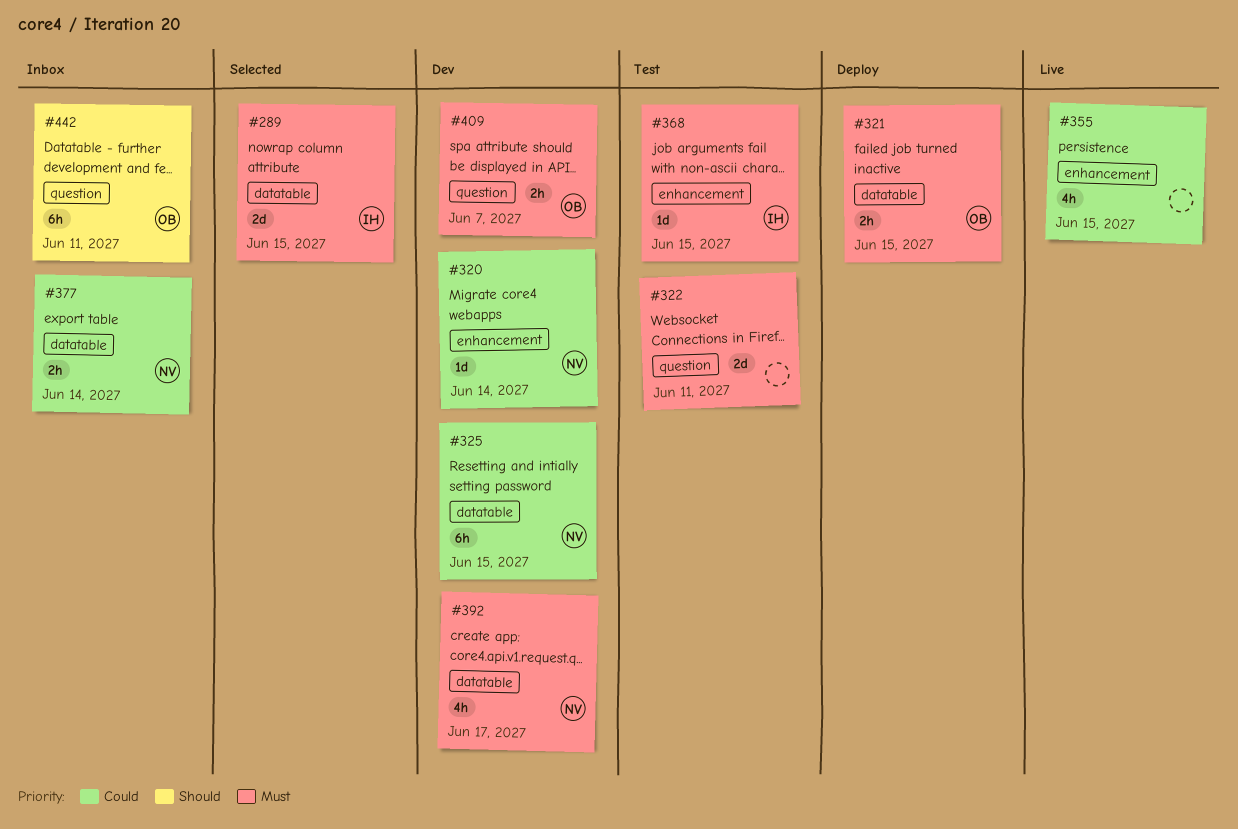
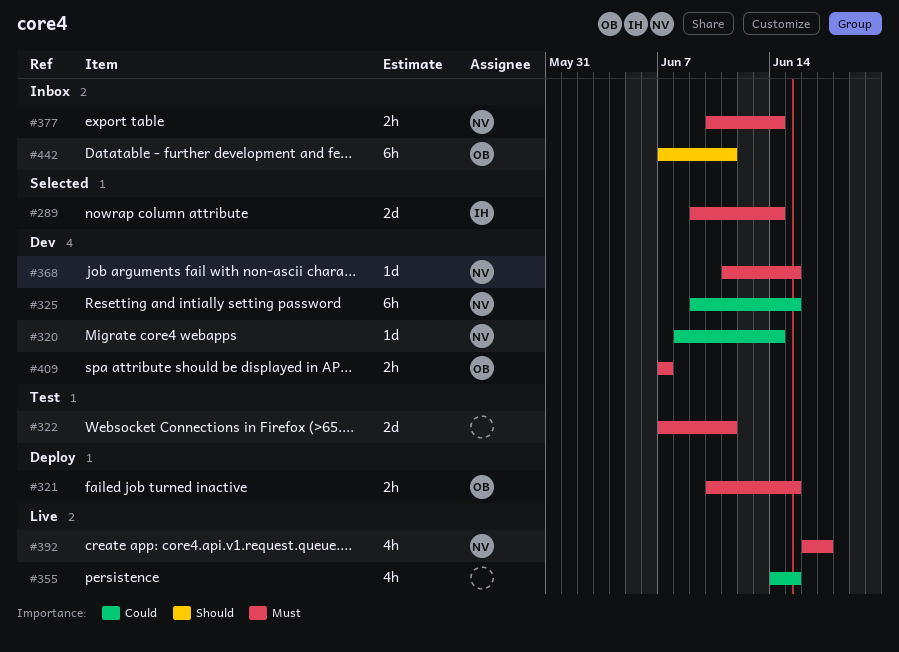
#289, due: Jun 15 -> Jun 14
#368, status: Test -> Dev
#368, owner: IH -> NV
#377, priority: Could -> Must
#392, status: Dev -> Live

